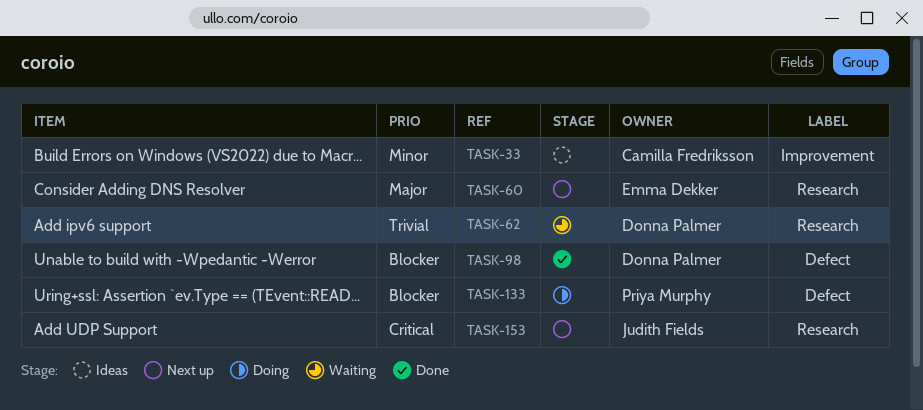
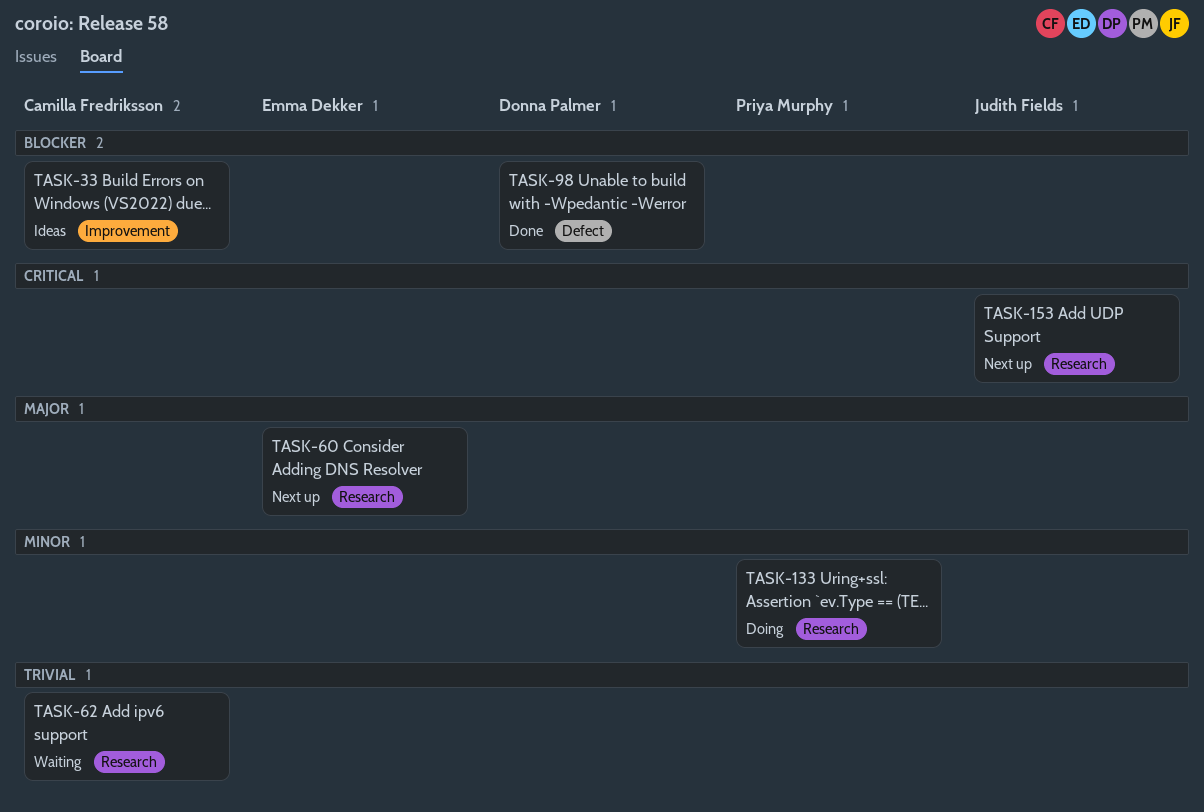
TASK-33, priority: Minor -> Blocker
TASK-62, owner: Donna Palmer -> Camilla Fredriksson
TASK-133, priority: Blocker -> Minor
TASK-133, label: Defect -> Research

